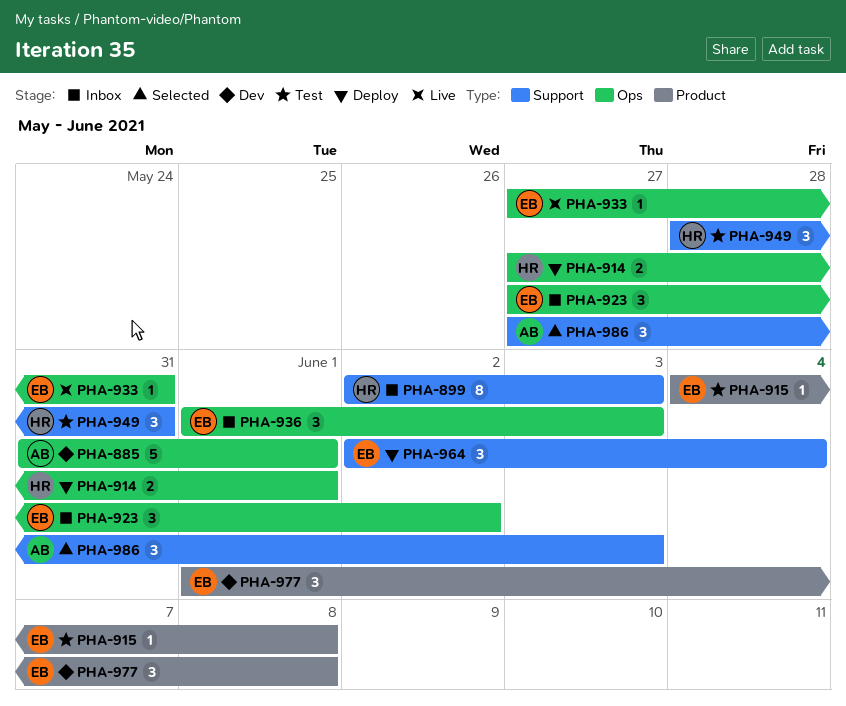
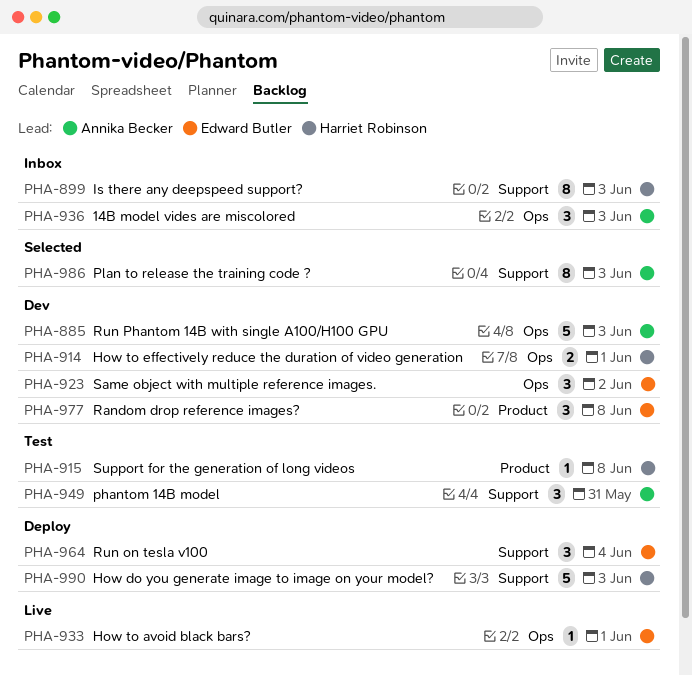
PHA-885, due: Jun 1 -> Jun 3
PHA-914, status: Deploy -> Dev
PHA-915, owner: Edward Butler -> Harriet Robinson
PHA-923, status: Inbox -> Dev
PHA-933, due: May 31 -> Jun 1
PHA-936, owner: Edward Butler -> Annika Becker
PHA-949, owner: Harriet Robinson -> Annika Becker
PHA-986, estimate: 3 -> 8
PHA-990: none -> present

